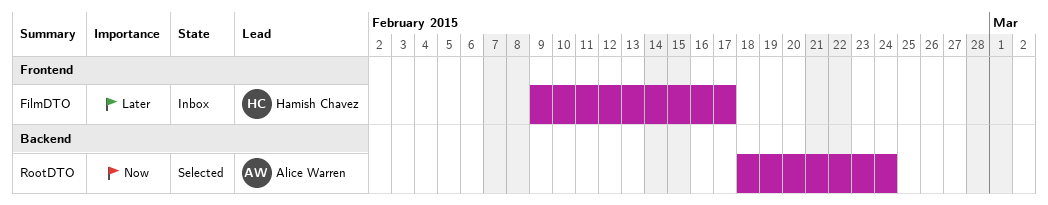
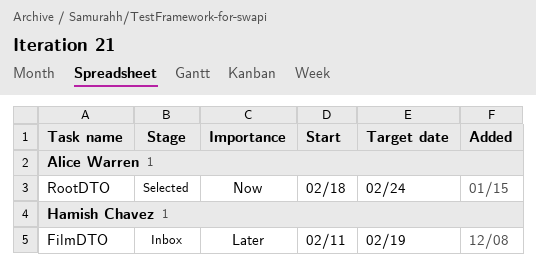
FilmDTO, start: Feb 9 -> Feb 11
FilmDTO, due: Feb 17 -> Feb 19

